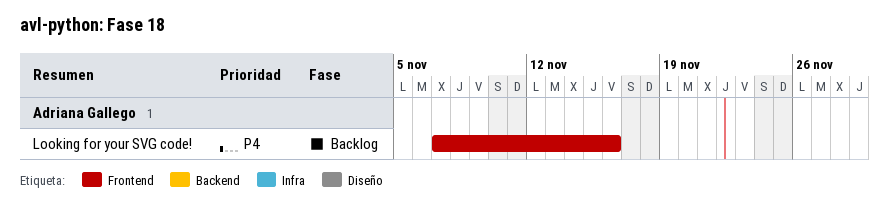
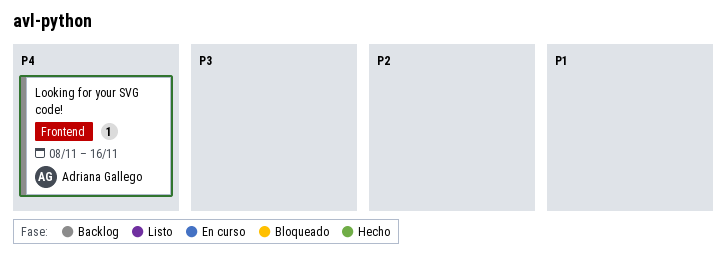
Looking for your SVG code!, start: Nov 7 -> Nov 8

